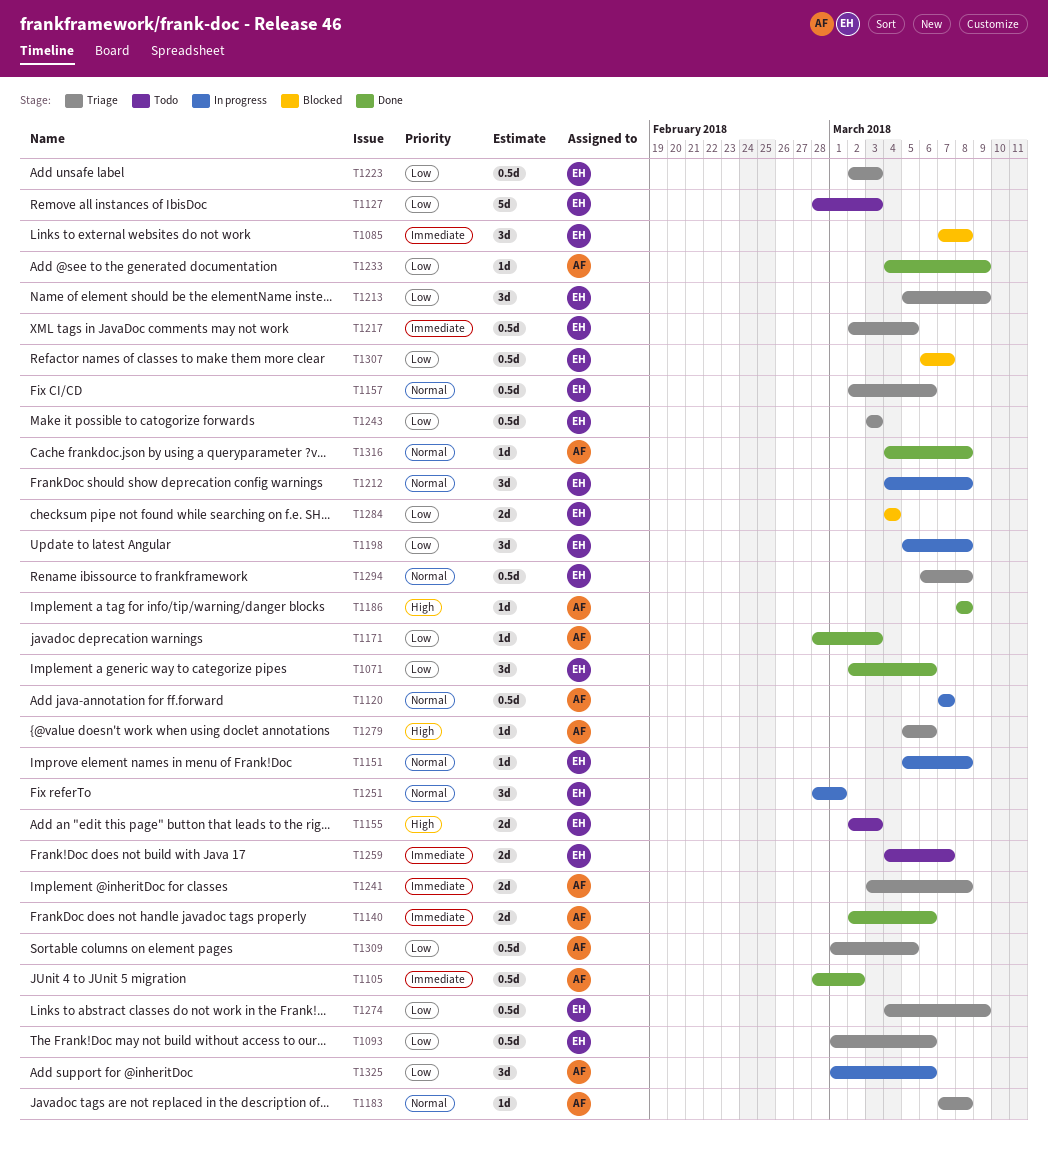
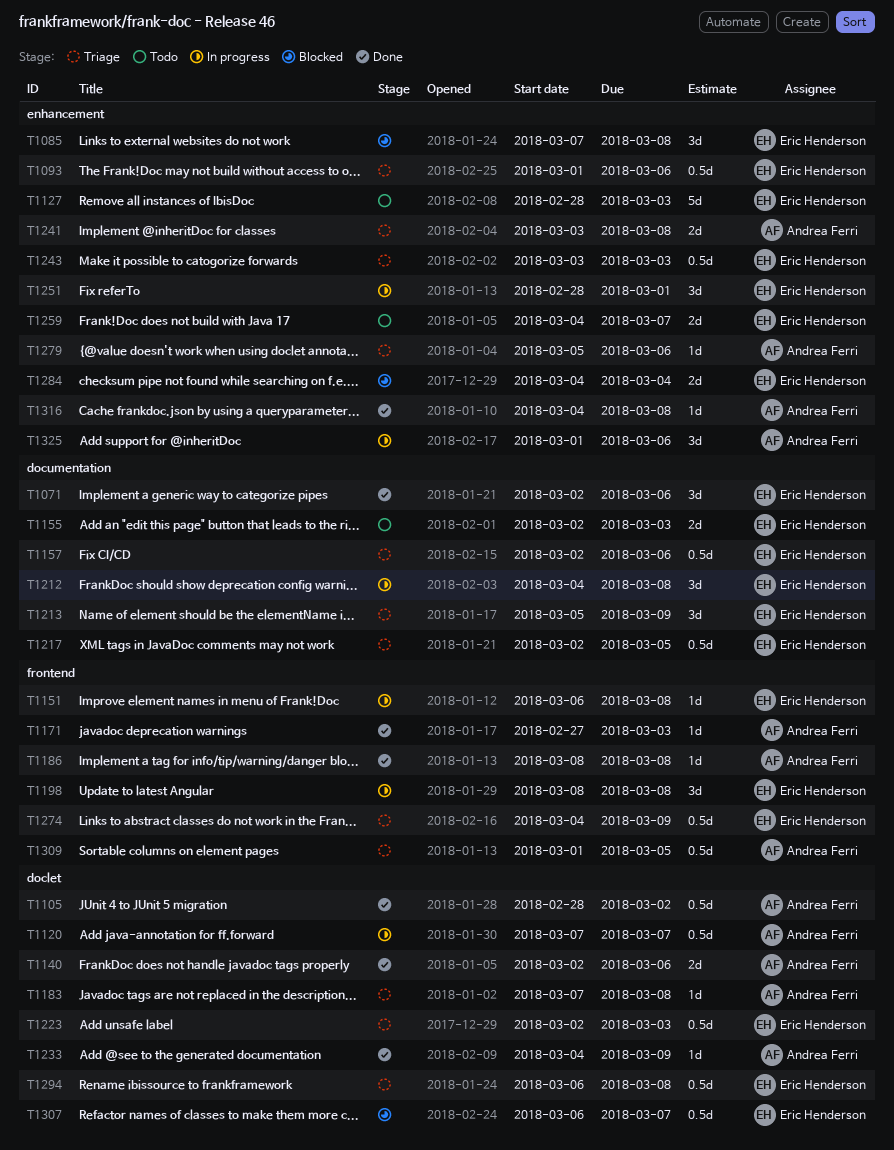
T1151, start: Mar 5 -> Mar 6
T1171, start: Feb 28 -> Feb 27
T1198, start: Mar 5 -> Mar 8

